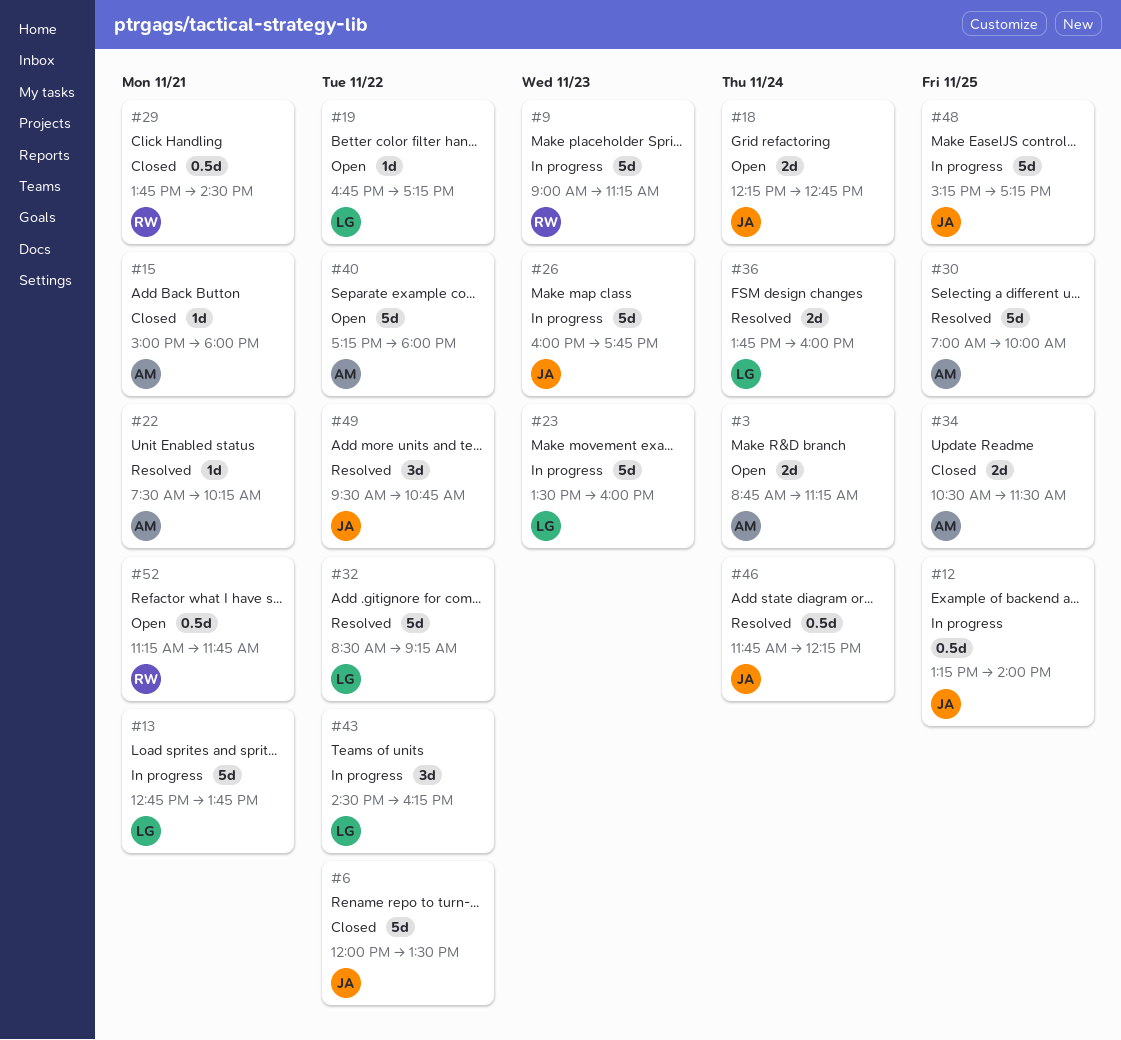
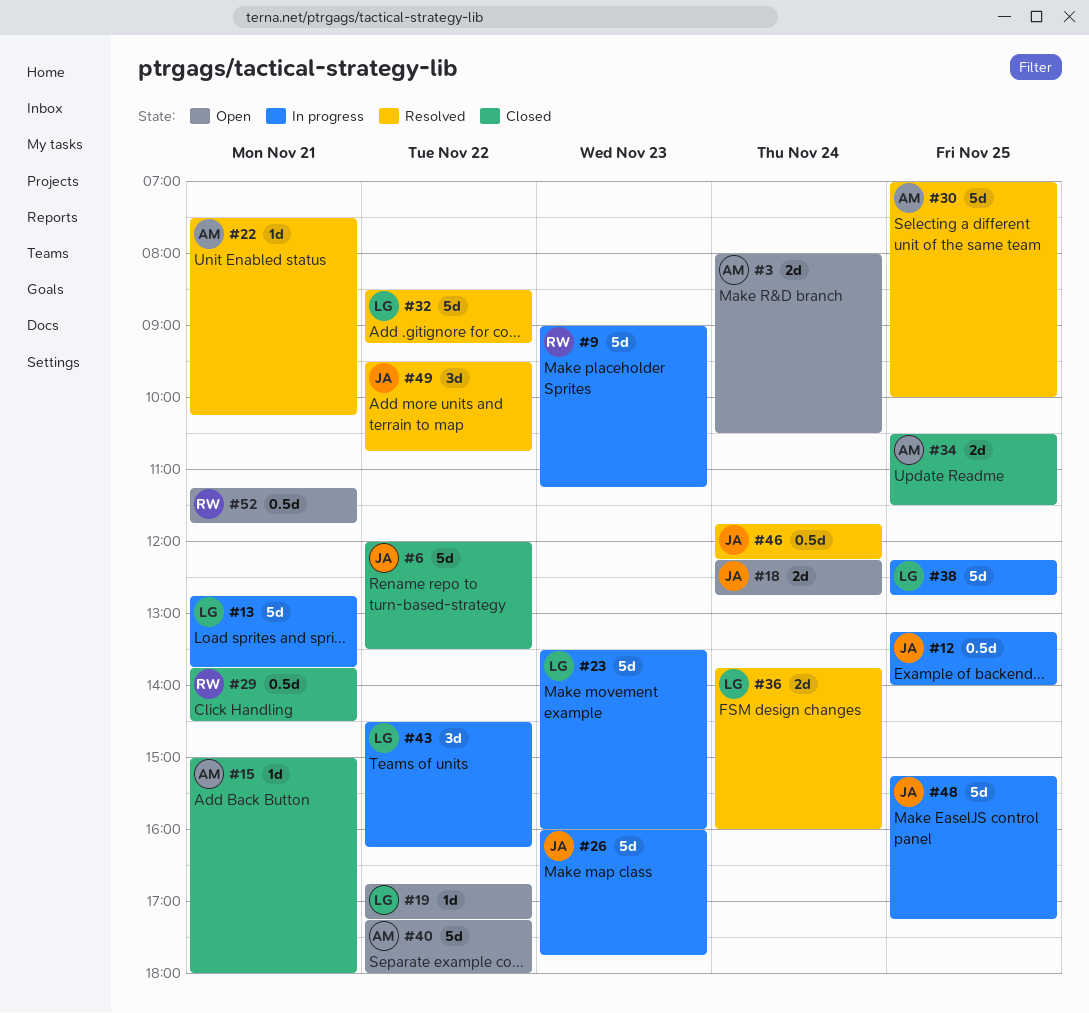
#3, begins: 08:45 -> 08:00
#3, ends: 11:15 -> 10:30
#38: none -> present

